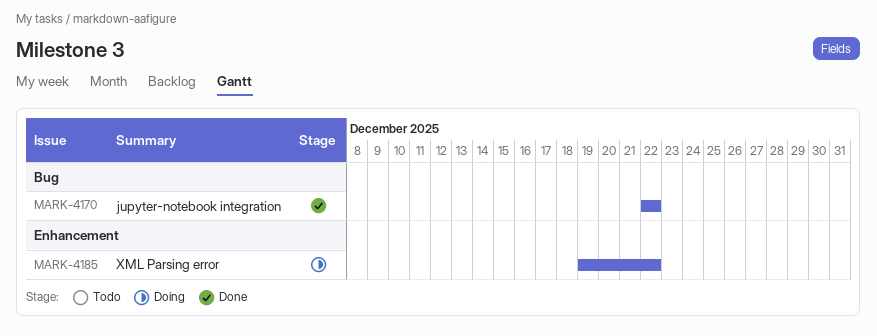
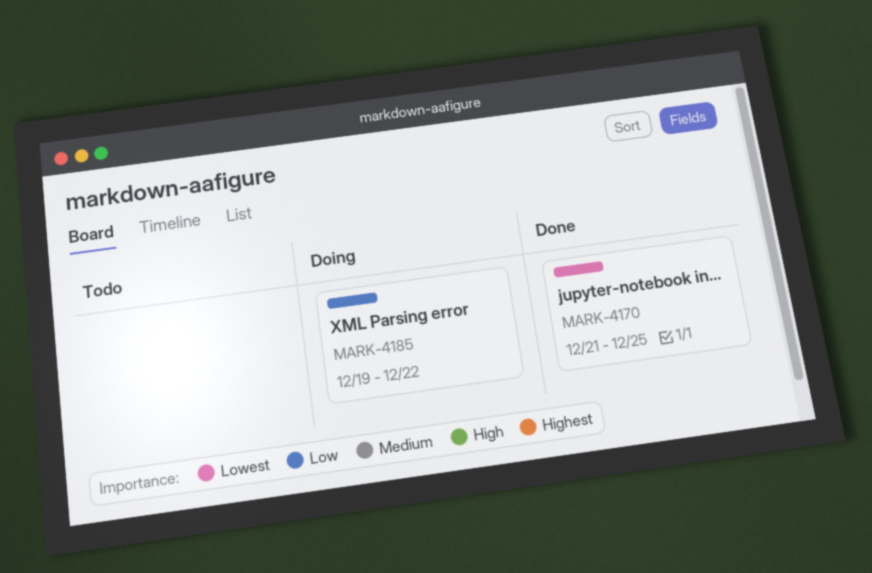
MARK-4170, start: Dec 22 -> Dec 21
MARK-4170, due: Dec 22 -> Dec 25

